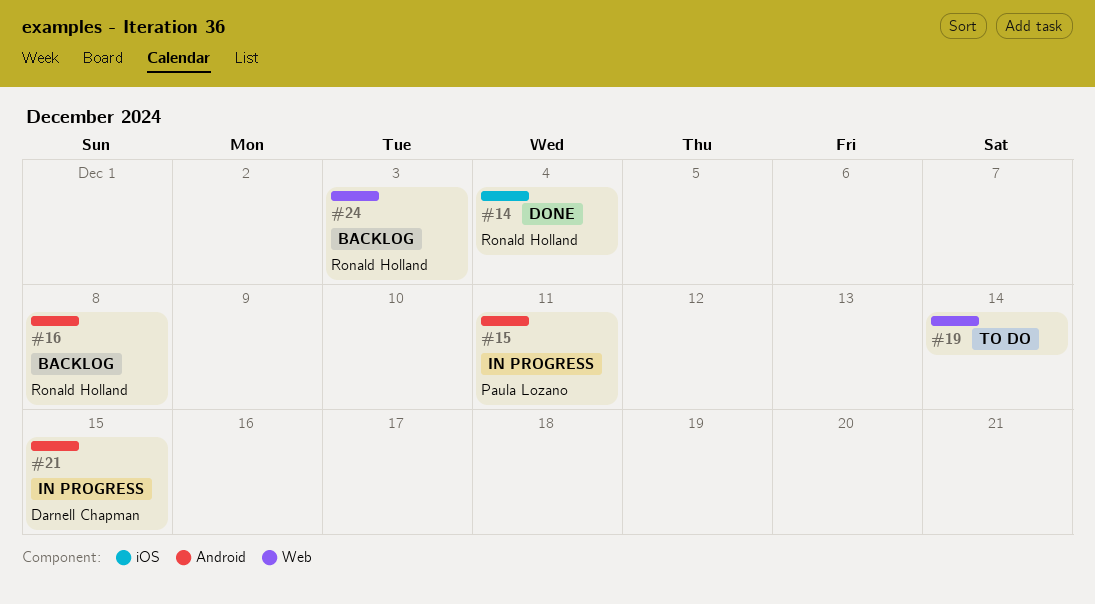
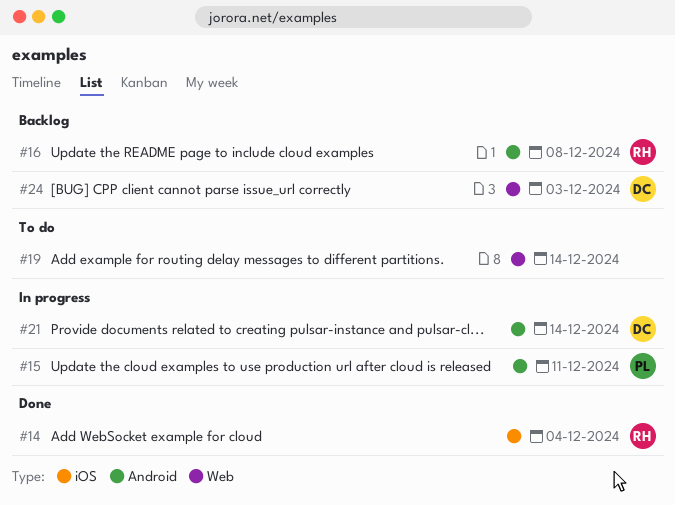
#21, due: Dec 15 -> Dec 14
#24, owner: Ronald Holland -> Darnell Chapman

